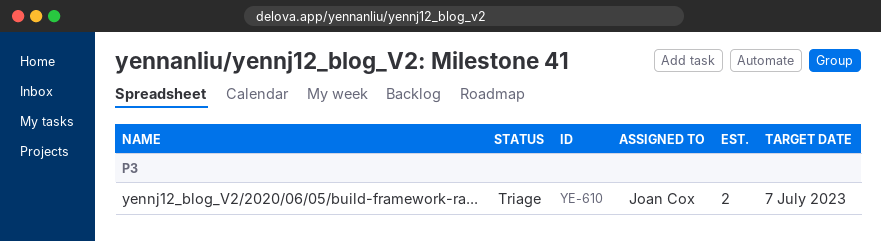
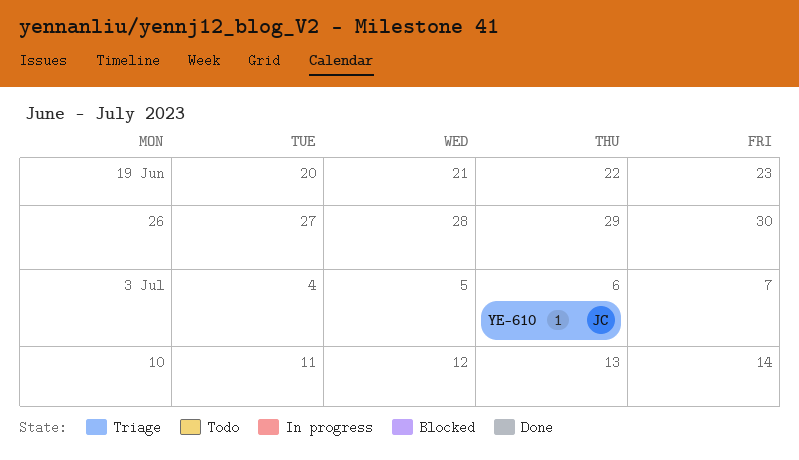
YE-610, estimate: 2 -> 1
YE-610, due: Jul 7 -> Jul 6

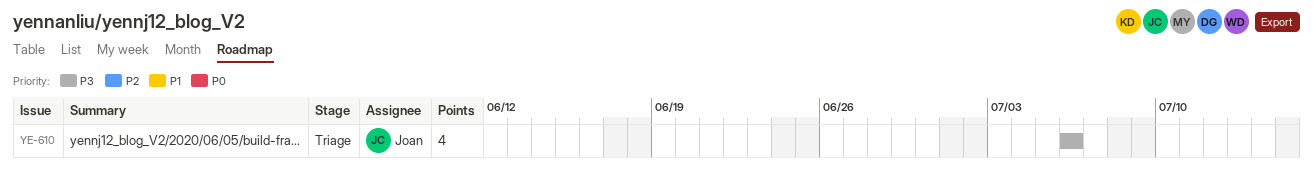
YE-610, estimate: 1 -> 4

